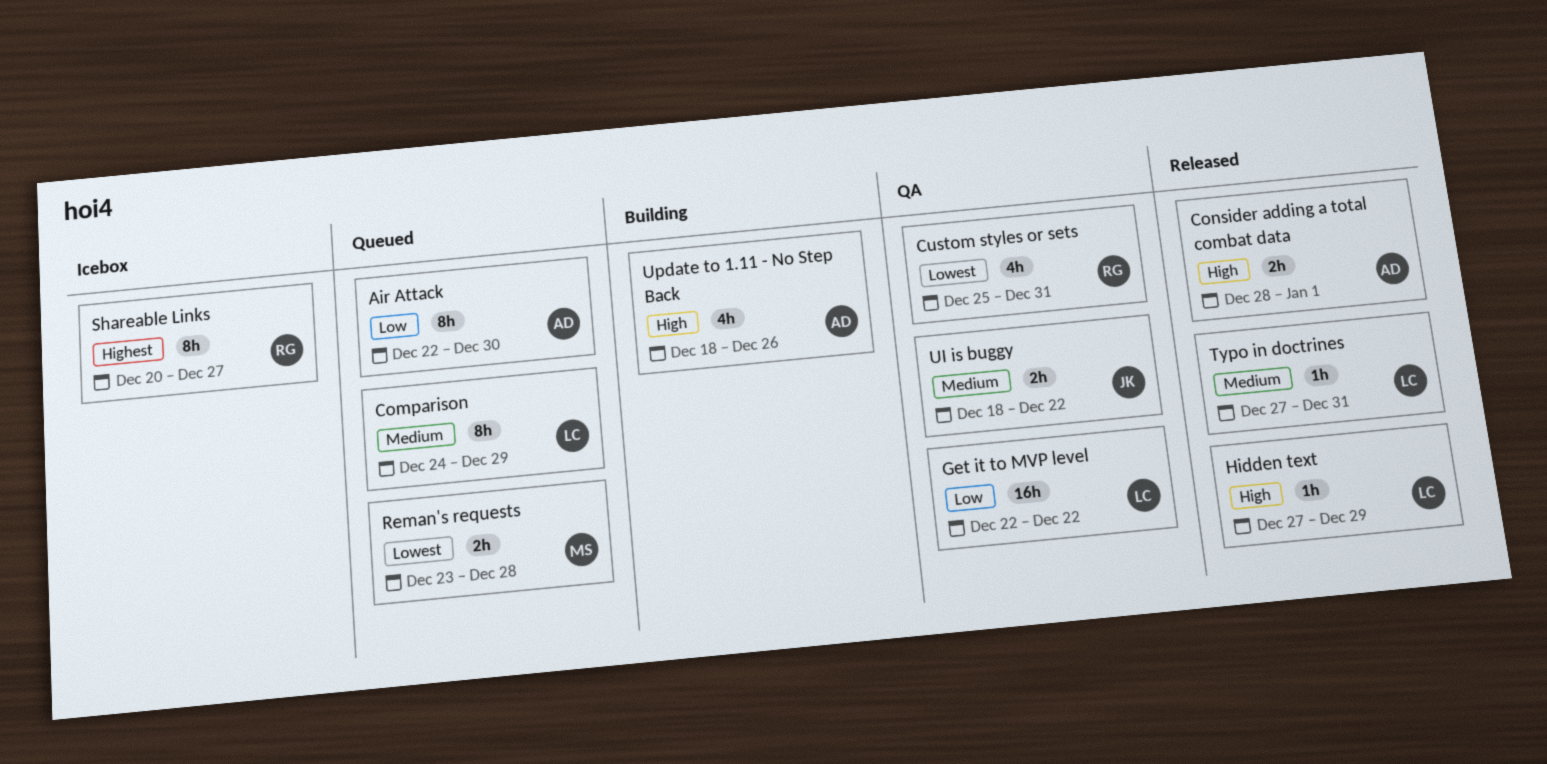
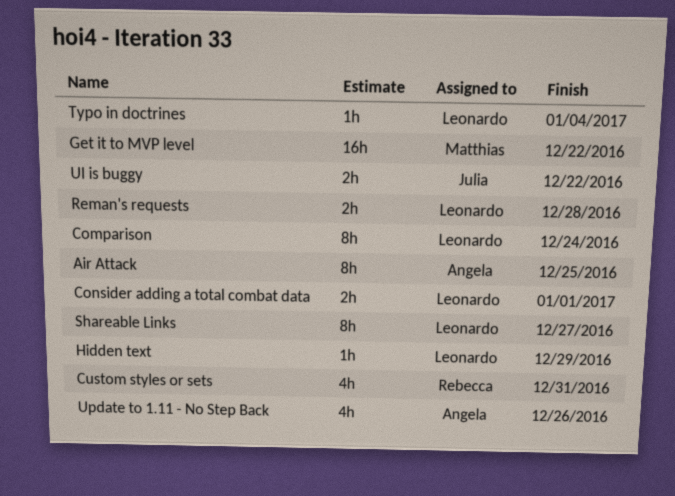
Air Attack, due: Dec 30 -> Dec 25
Comparison, due: Dec 29 -> Dec 24
Consider adding a total combat data, owner: Angela -> Leonardo
Get it to MVP level, owner: Leonardo -> Matthias
Reman's requests, owner: Matthias -> Leonardo
Shareable Links, owner: Rebecca -> Leonardo
Typo in doctrines, due: Dec 31 -> Jan 4

